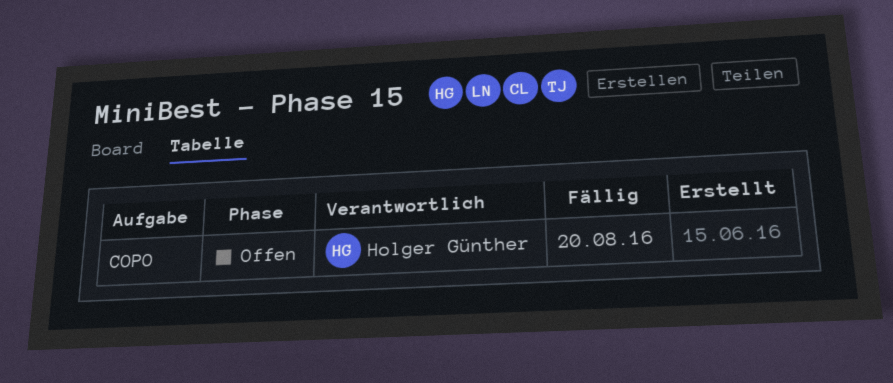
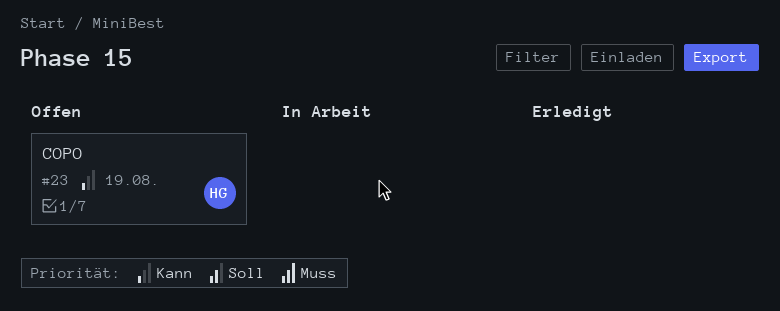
COPO, due: Aug 20 -> Aug 19

